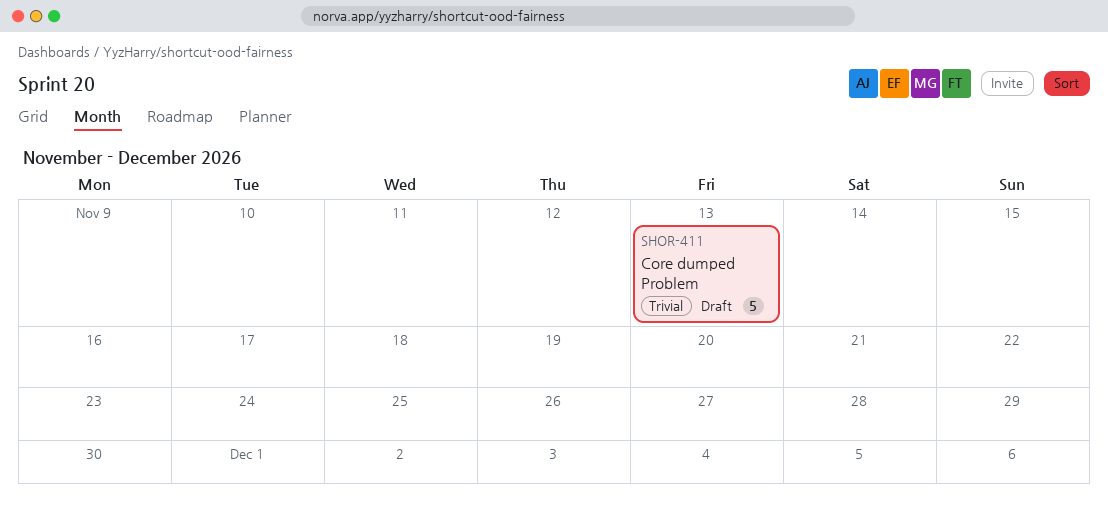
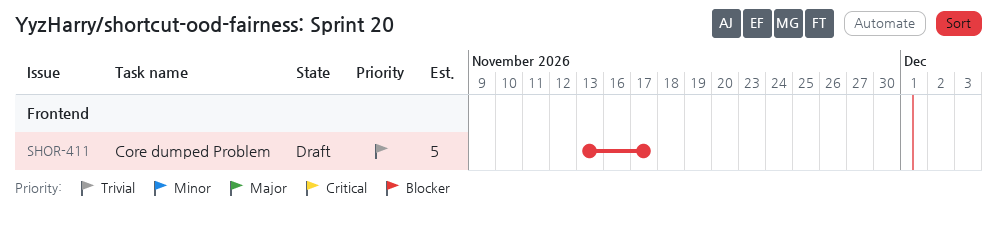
SHOR-411, due: Nov 13 -> Nov 17

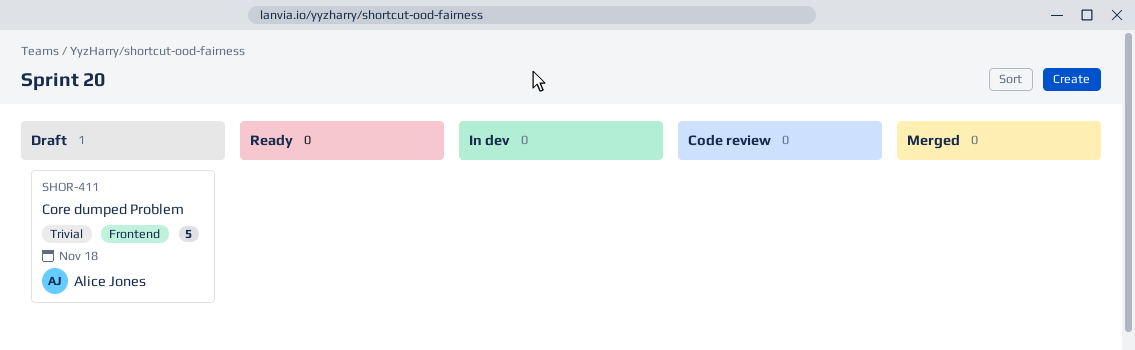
SHOR-411, due: Nov 17 -> Nov 18

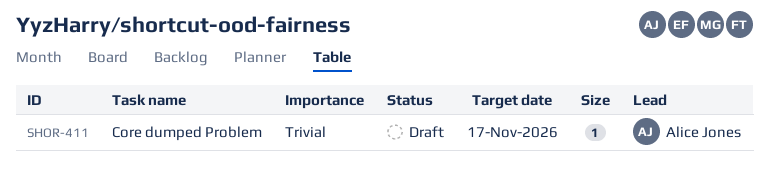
SHOR-411, estimate: 5 -> 1
SHOR-411, due: Nov 18 -> Nov 17

